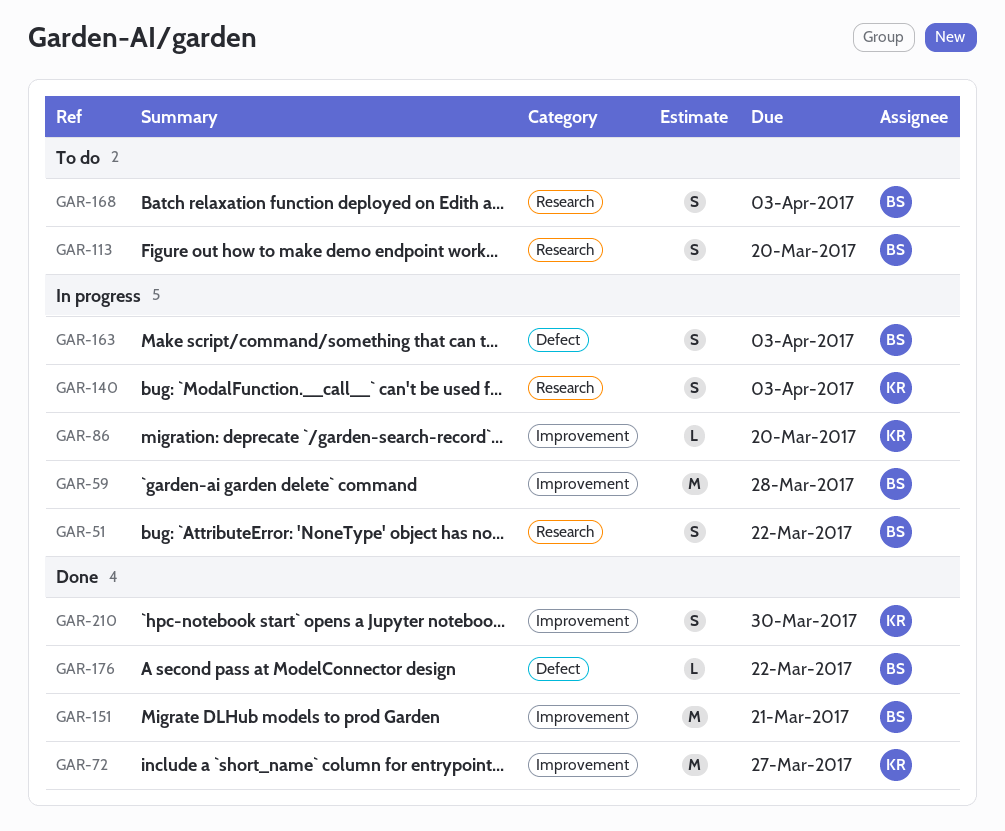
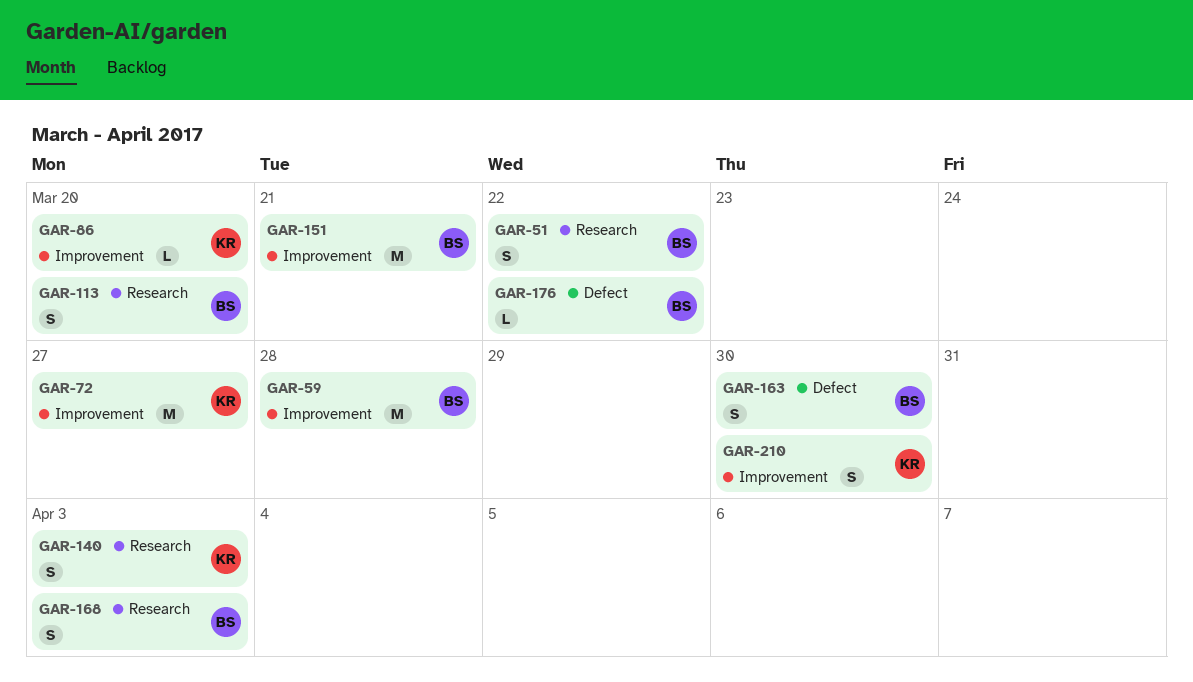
GAR-163, due: Apr 3 -> Mar 30

